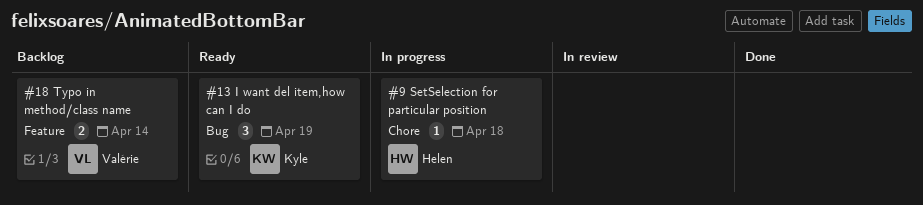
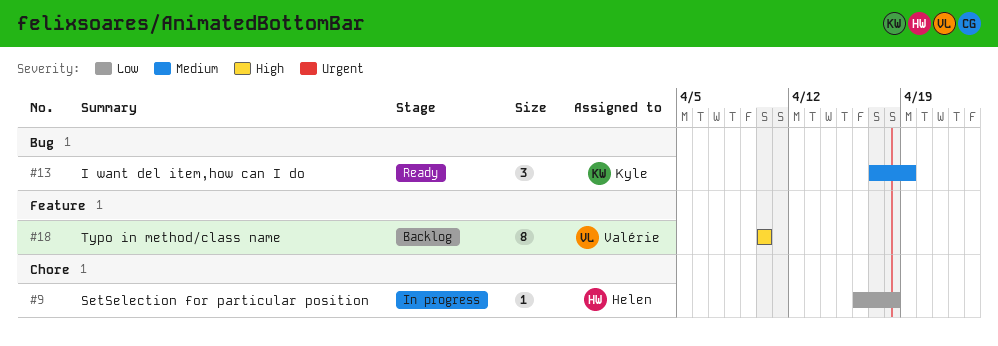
#18, estimate: 2 -> 8
#18, due: Apr 14 -> Apr 10

